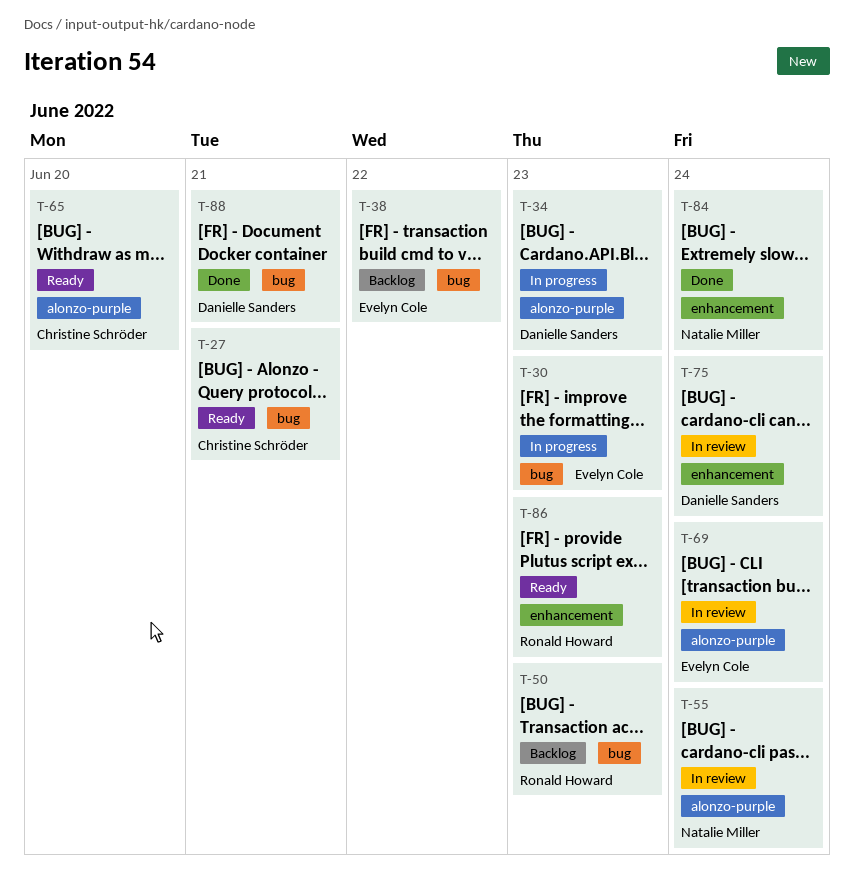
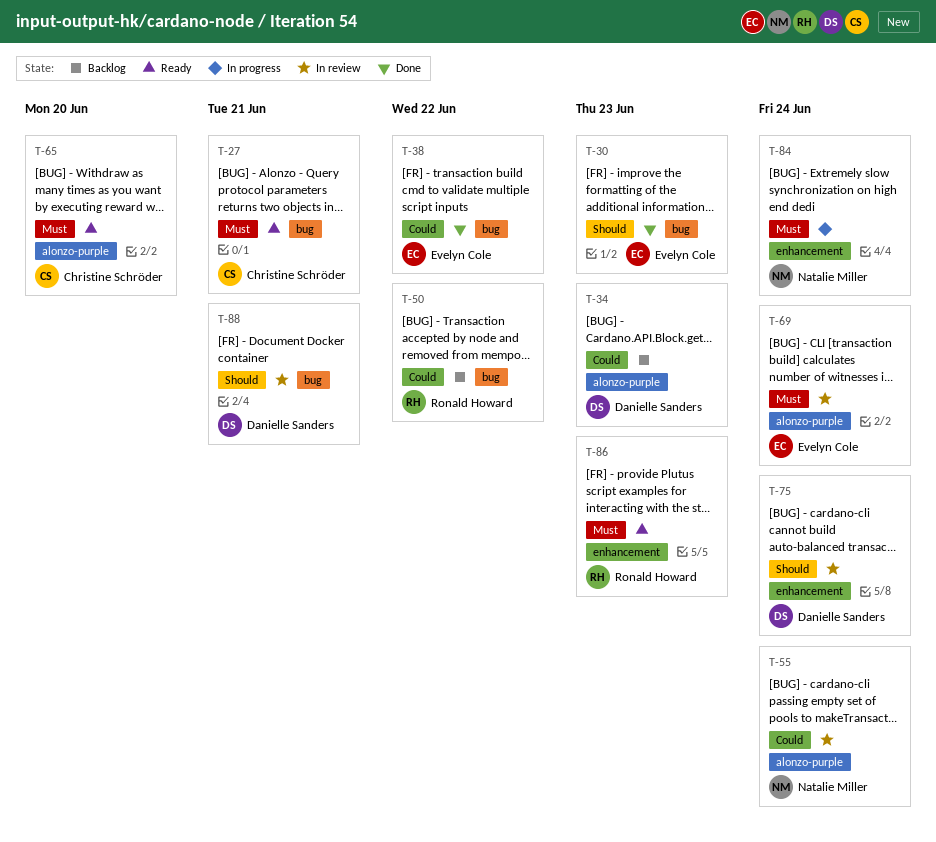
T-30, status: In progress -> Done
T-34, status: In progress -> Backlog
T-38, status: Backlog -> Done
T-50, due: Jun 23 -> Jun 22
T-84, status: Done -> In progress
T-88, status: Done -> In review

